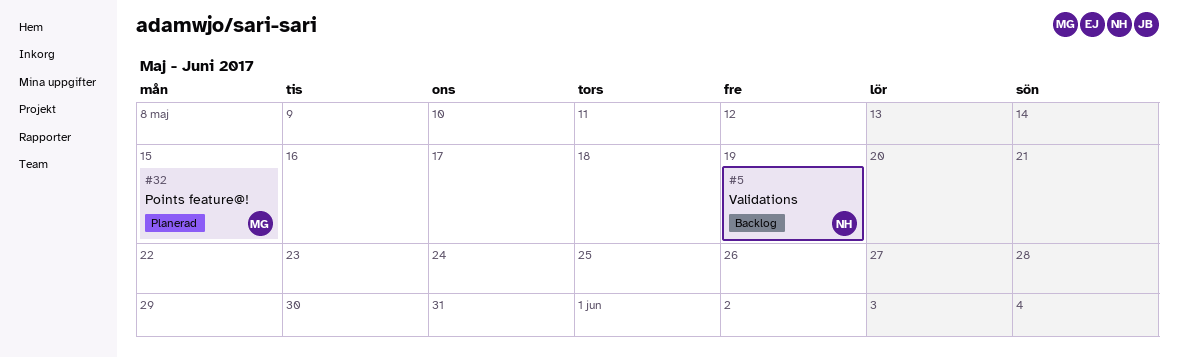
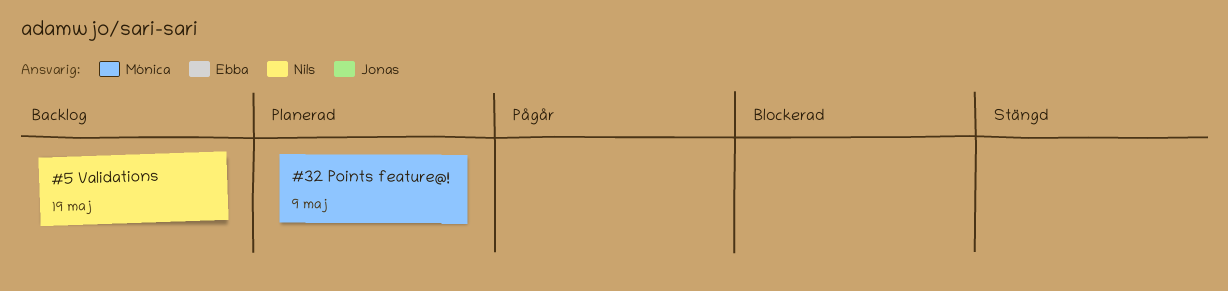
#32, due: May 15 -> May 9

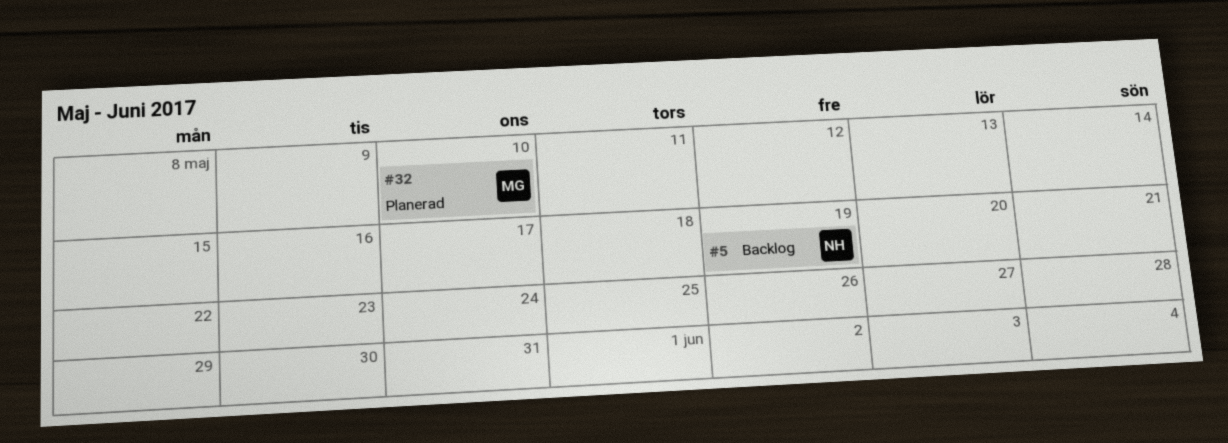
#32, due: May 9 -> May 10

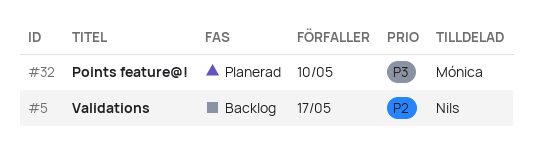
#5, due: May 19 -> May 17

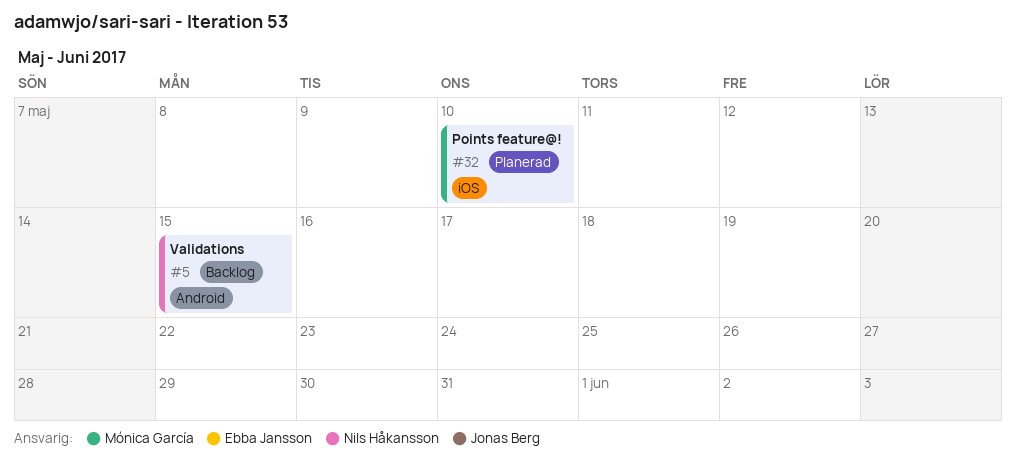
#5, due: May 17 -> May 15

